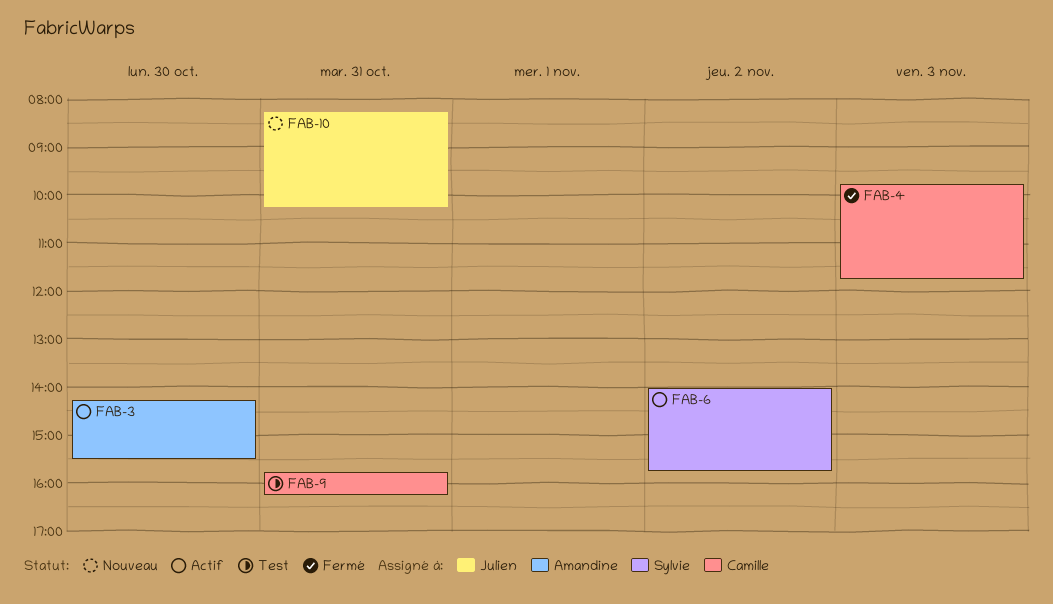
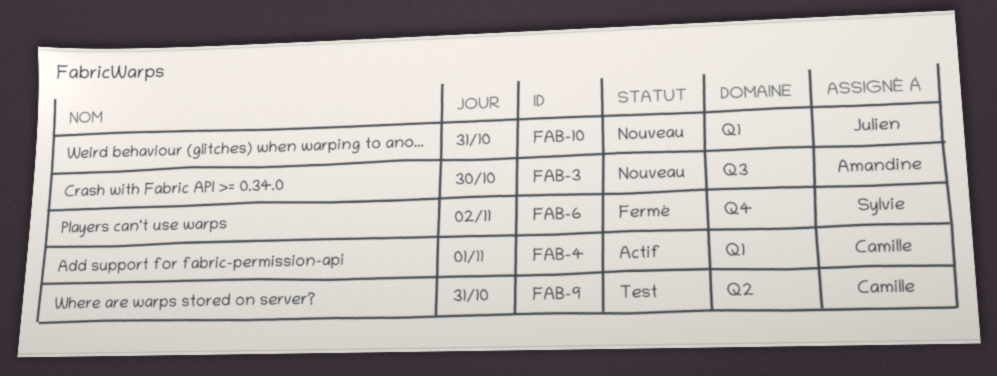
FAB-3, status: Actif -> Nouveau
FAB-4, status: Fermé -> Actif
FAB-4, day: Nov 3 -> Nov 1
FAB-6, status: Actif -> Fermé

